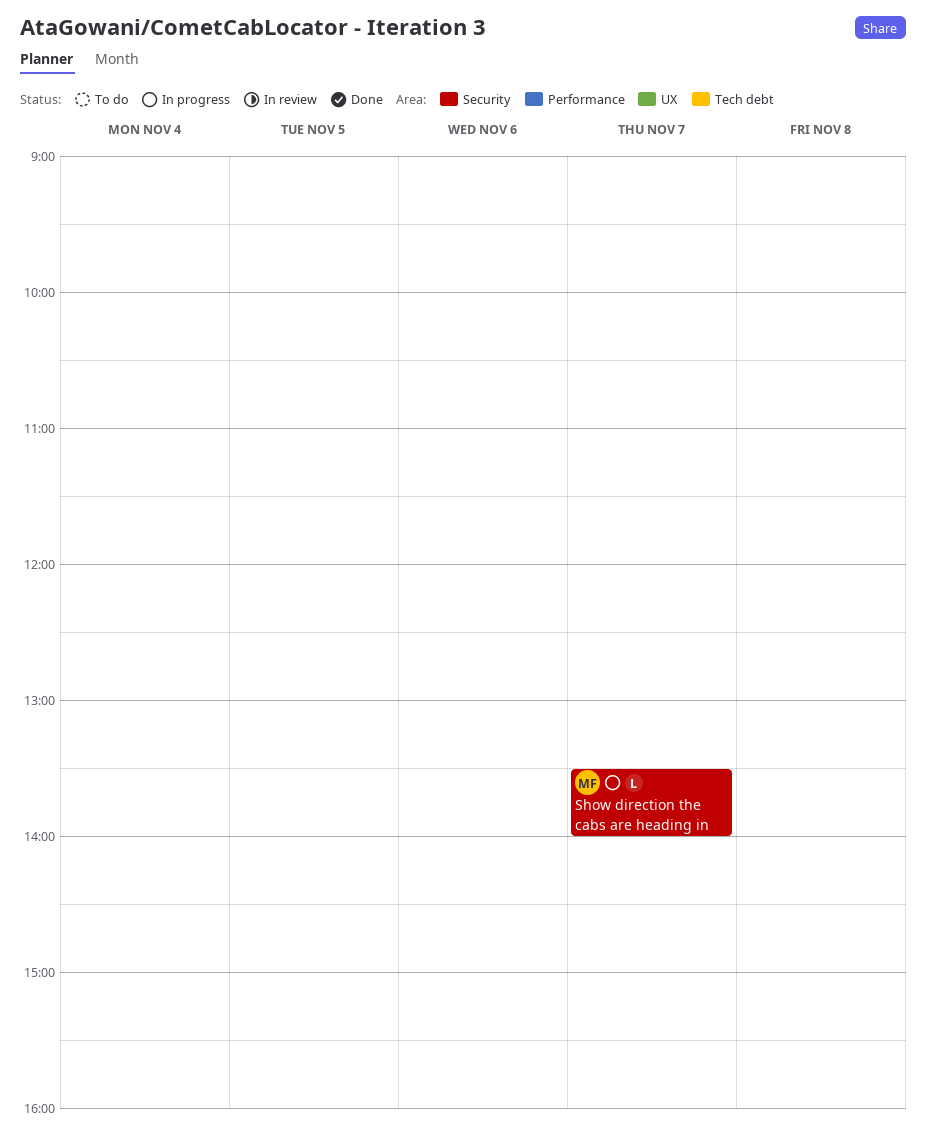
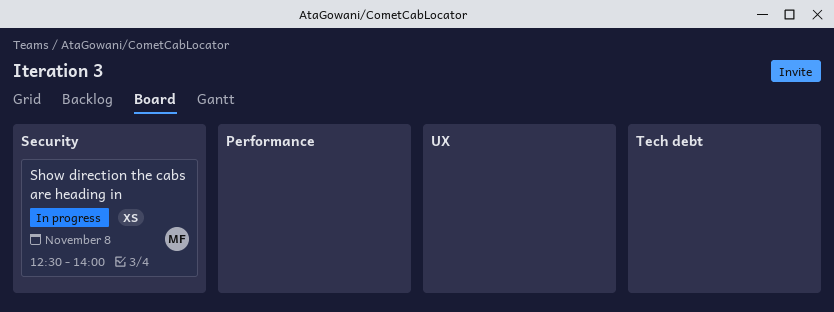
Show direction the cabs are heading in, estimate: L -> XS
Show direction the cabs are heading in, day: Nov 7 -> Nov 8
Show direction the cabs are heading in, begins: 13:30 -> 12:30

